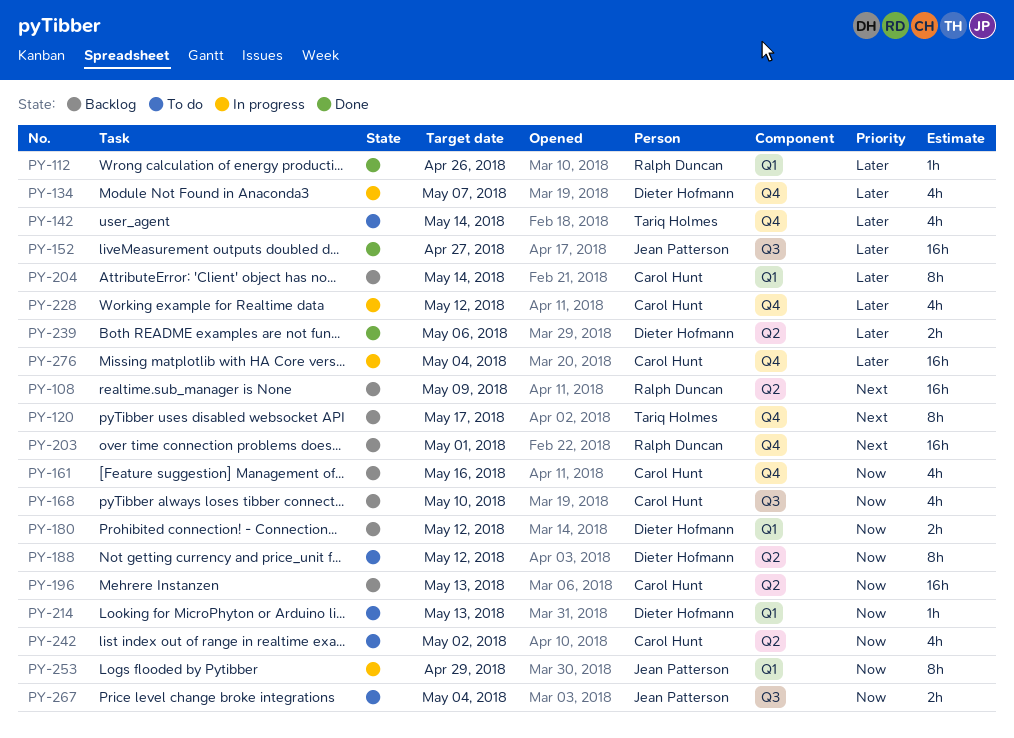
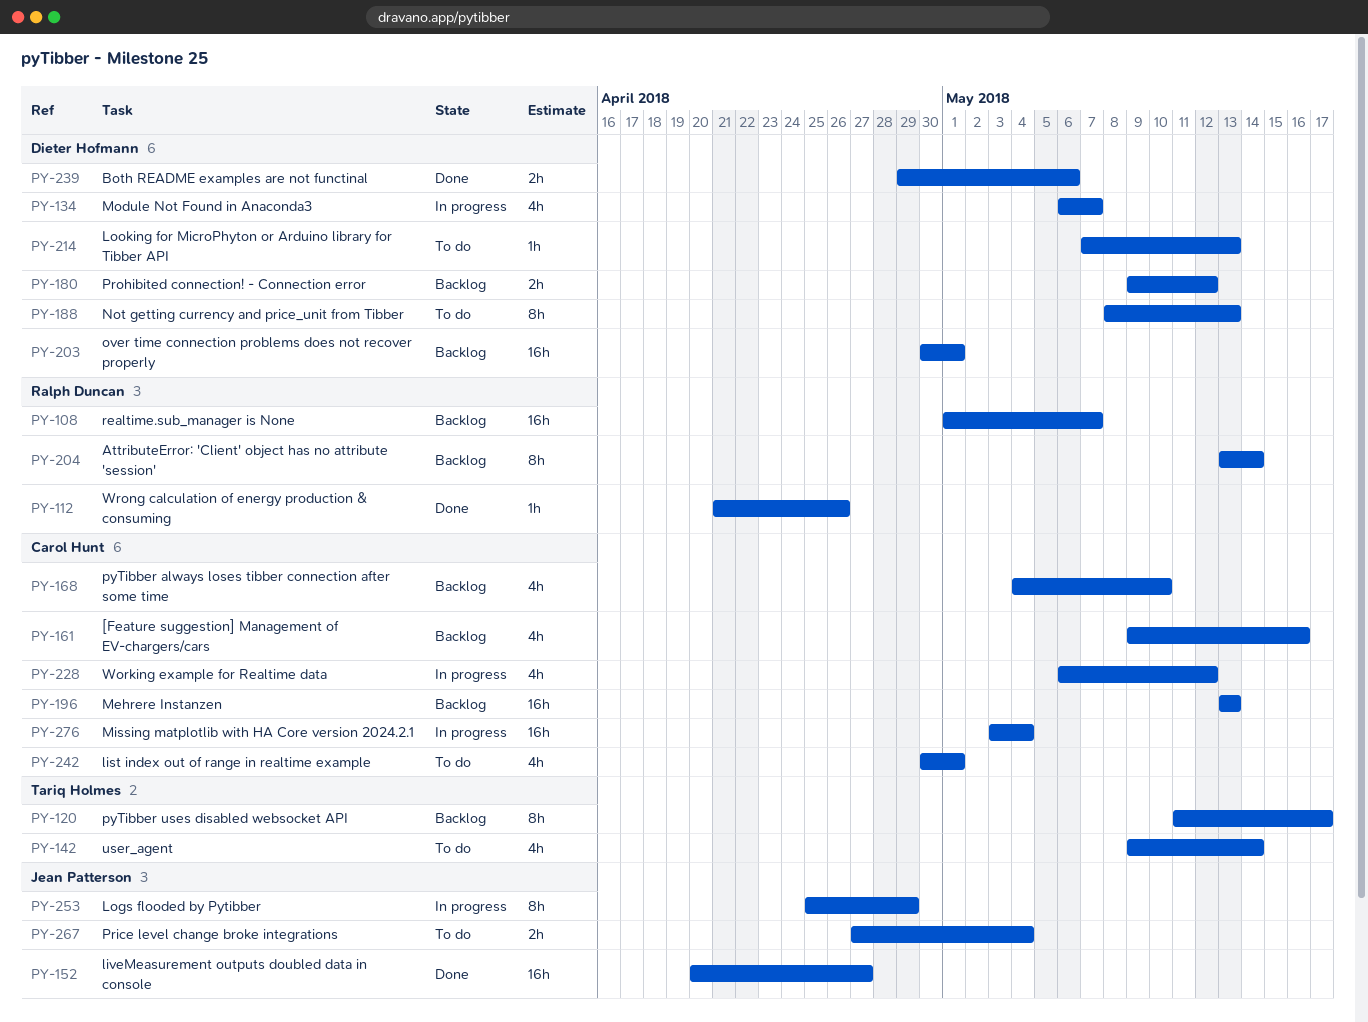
PY-108, due: May 9 -> May 7
PY-188, due: May 12 -> May 13
PY-203, owner: Ralph Duncan -> Dieter Hofmann
PY-204, owner: Carol Hunt -> Ralph Duncan
PY-242, due: May 2 -> May 1

